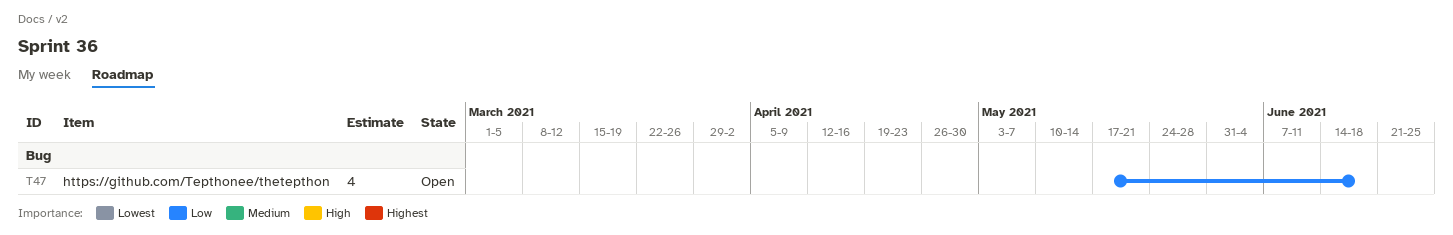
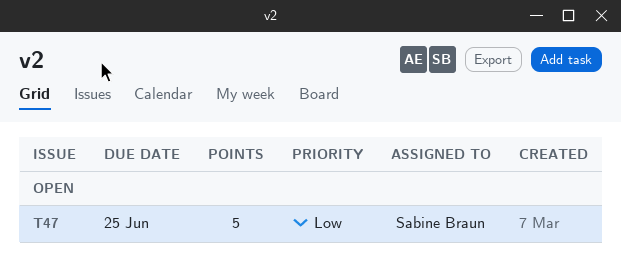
T47, estimate: 4 -> 5
T47, due: Jun 18 -> Jun 25

